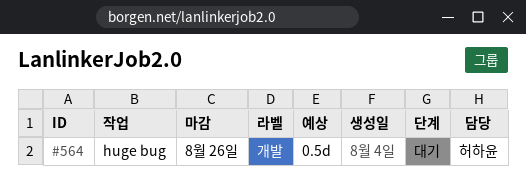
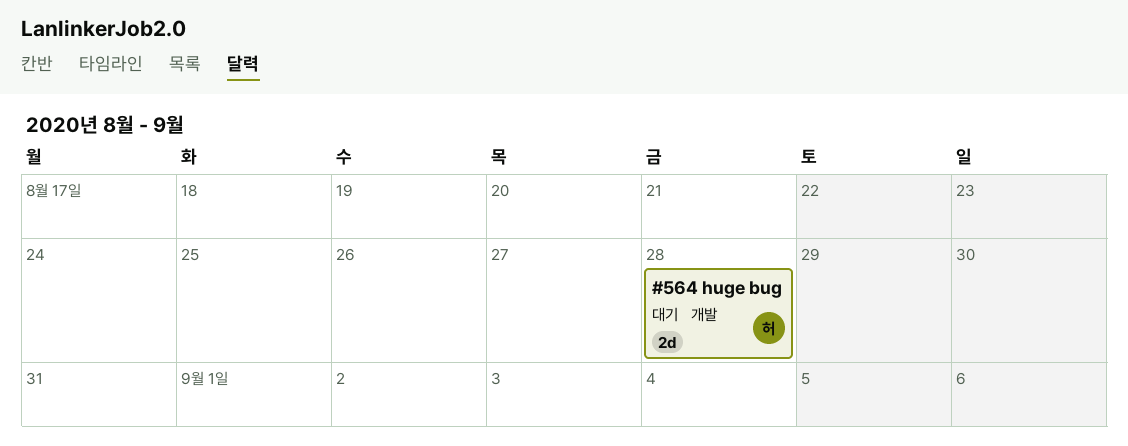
#564, estimate: 0.5d -> 2d
#564, due: Aug 26 -> Aug 28

